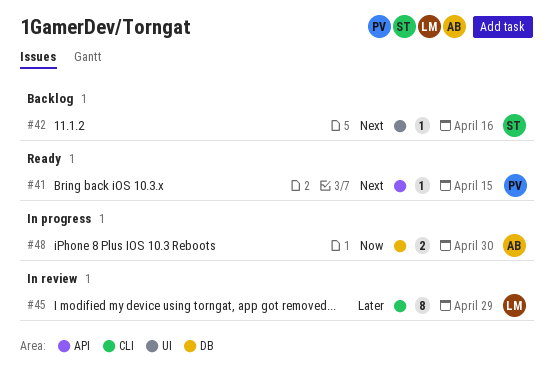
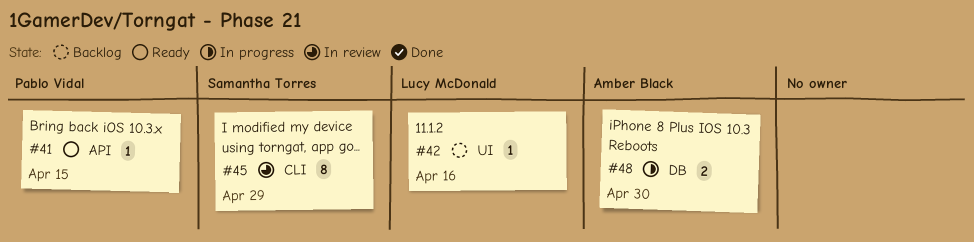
#42, owner: Samantha Torres -> Lucy McDonald
#45, owner: Lucy McDonald -> Samantha Torres

